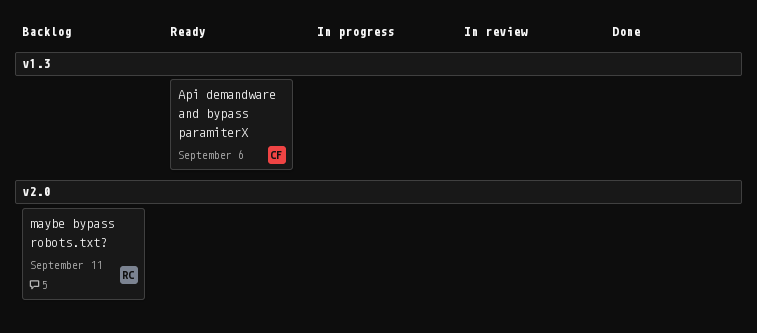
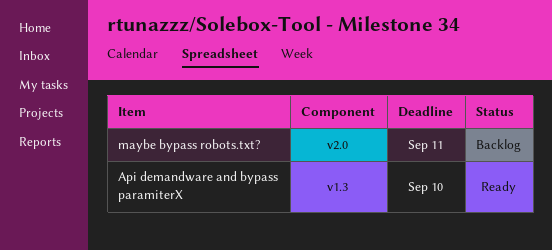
Api demandware and bypass paramiterX, due: Sep 6 -> Sep 10

